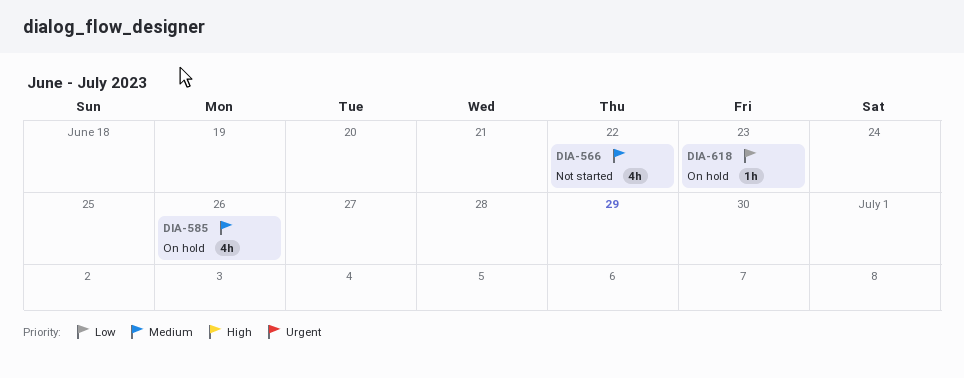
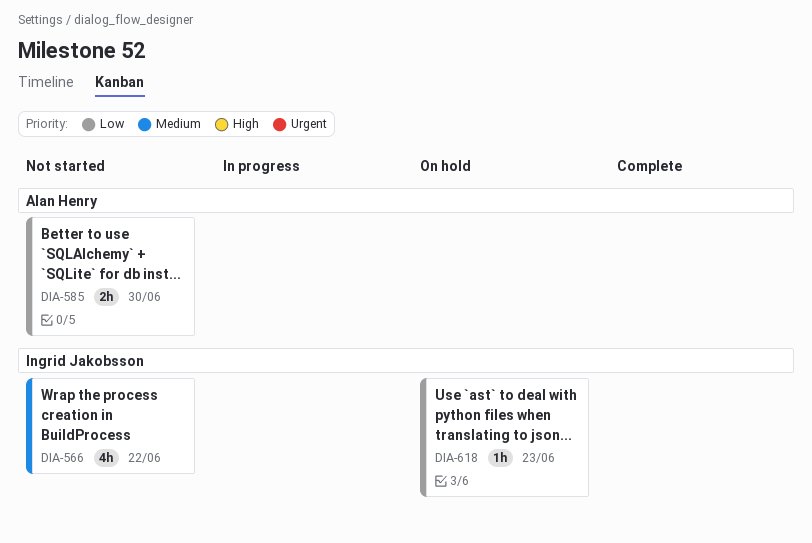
DIA-585, status: On hold -> Not started
DIA-585, priority: Medium -> Low
DIA-585, estimate: 4h -> 2h
DIA-585, due: Jun 26 -> Jun 30

